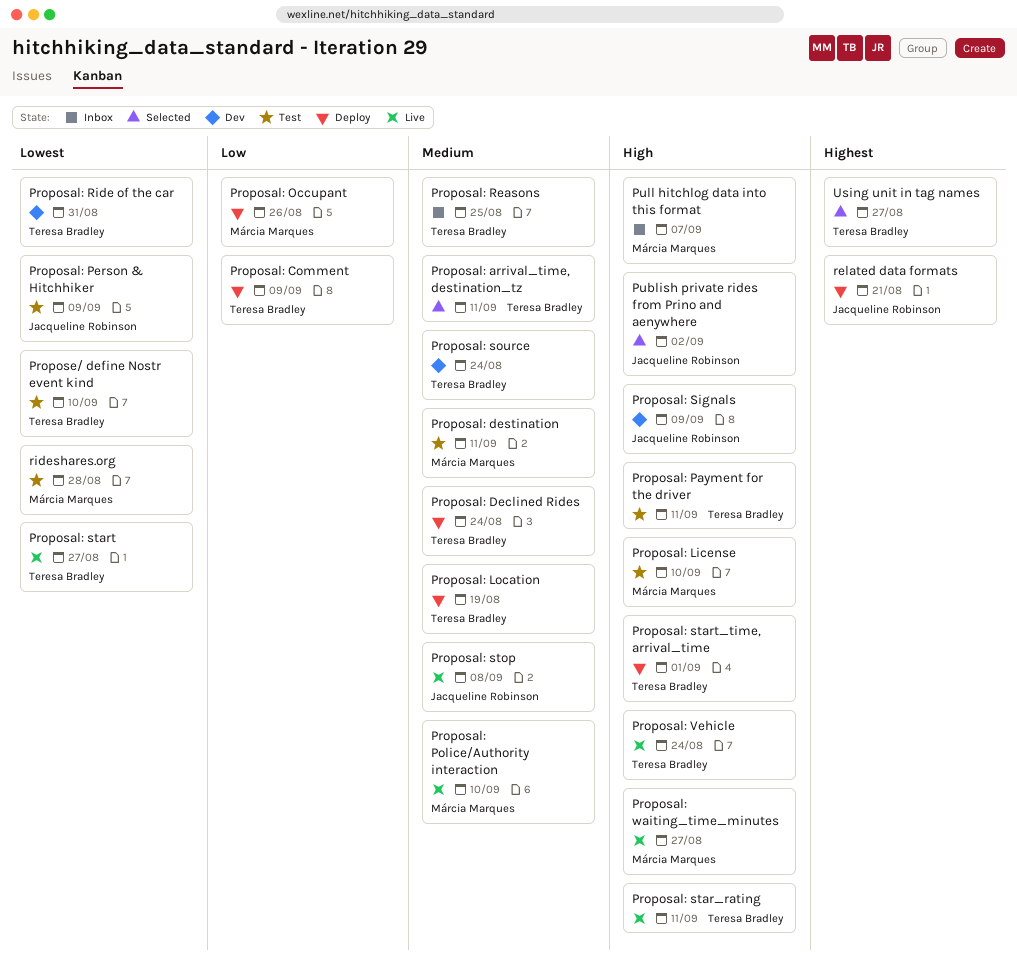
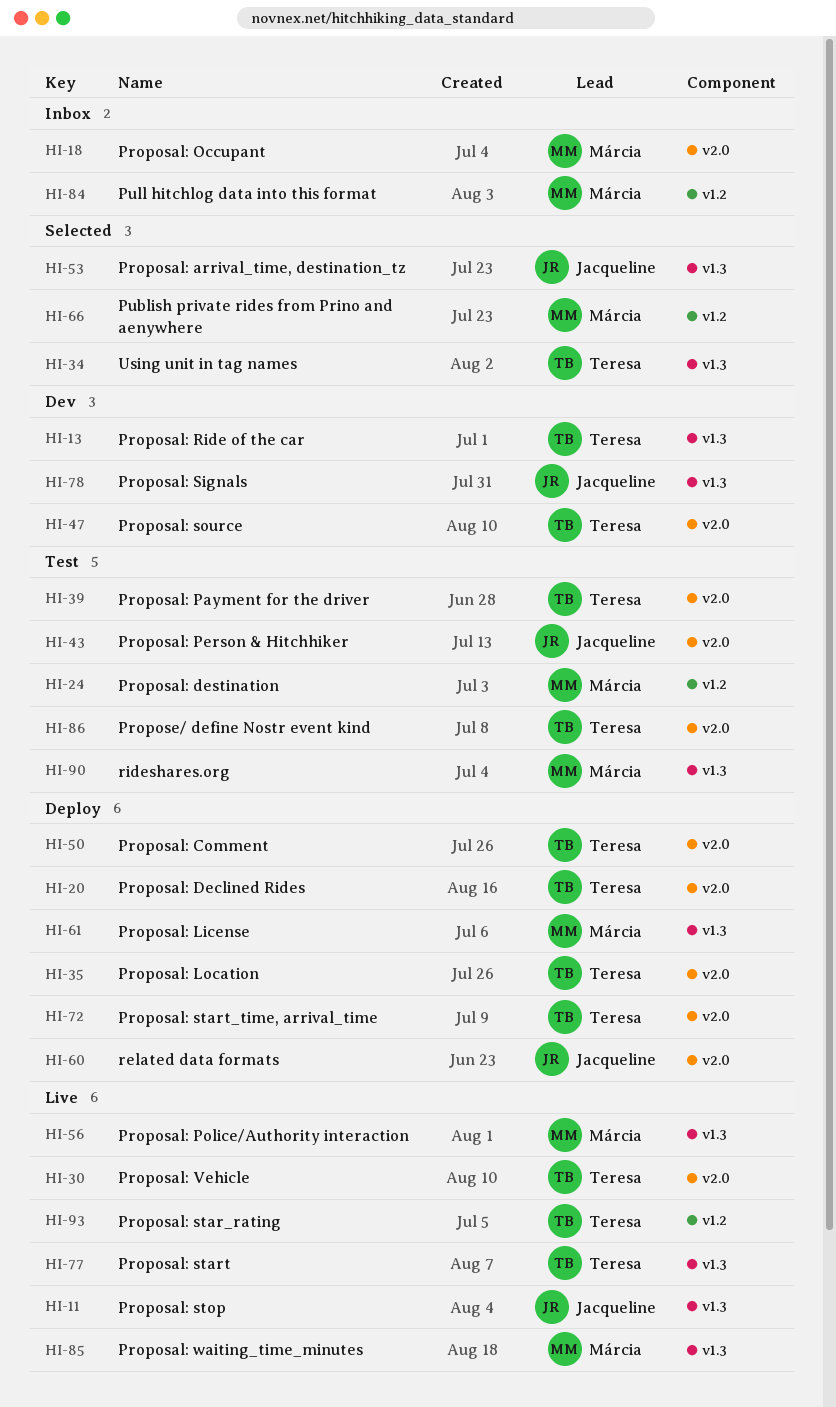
Proposal: arrival_time, destination_tz, owner: Teresa Bradley -> Jacqueline Robinson
Proposal: License, status: Test -> Deploy
Proposal: Occupant, status: Deploy -> Inbox
Proposal: Reasons: present -> none
Publish private rides from Prino and aenywhere, owner: Jacqueline Robinson -> Márcia Marques

